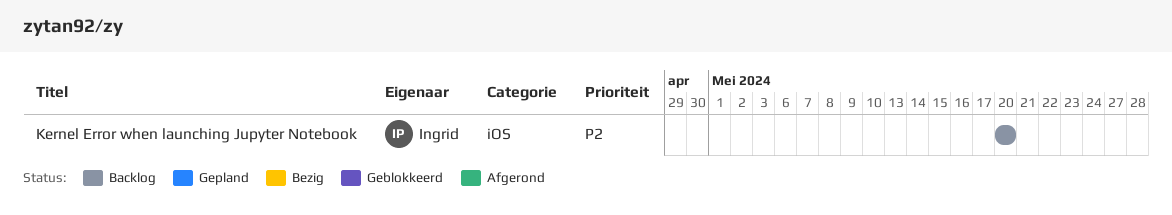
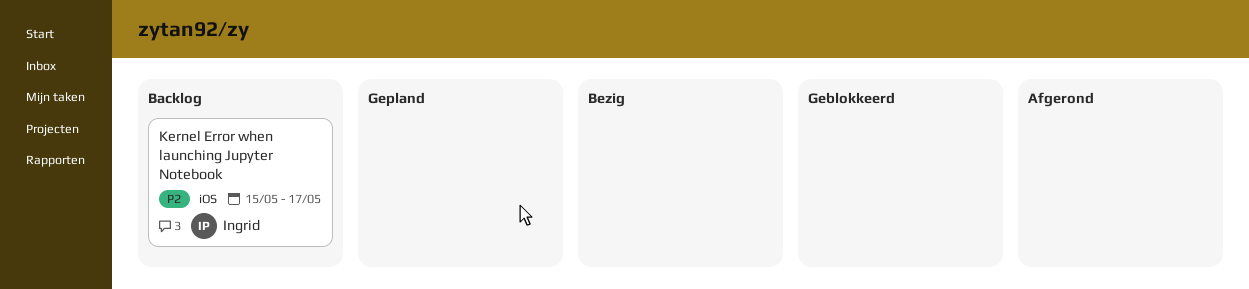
Kernel Error when launching Jupyter Notebook, start: May 20 -> May 15
Kernel Error when launching Jupyter Notebook, due: May 20 -> May 17

